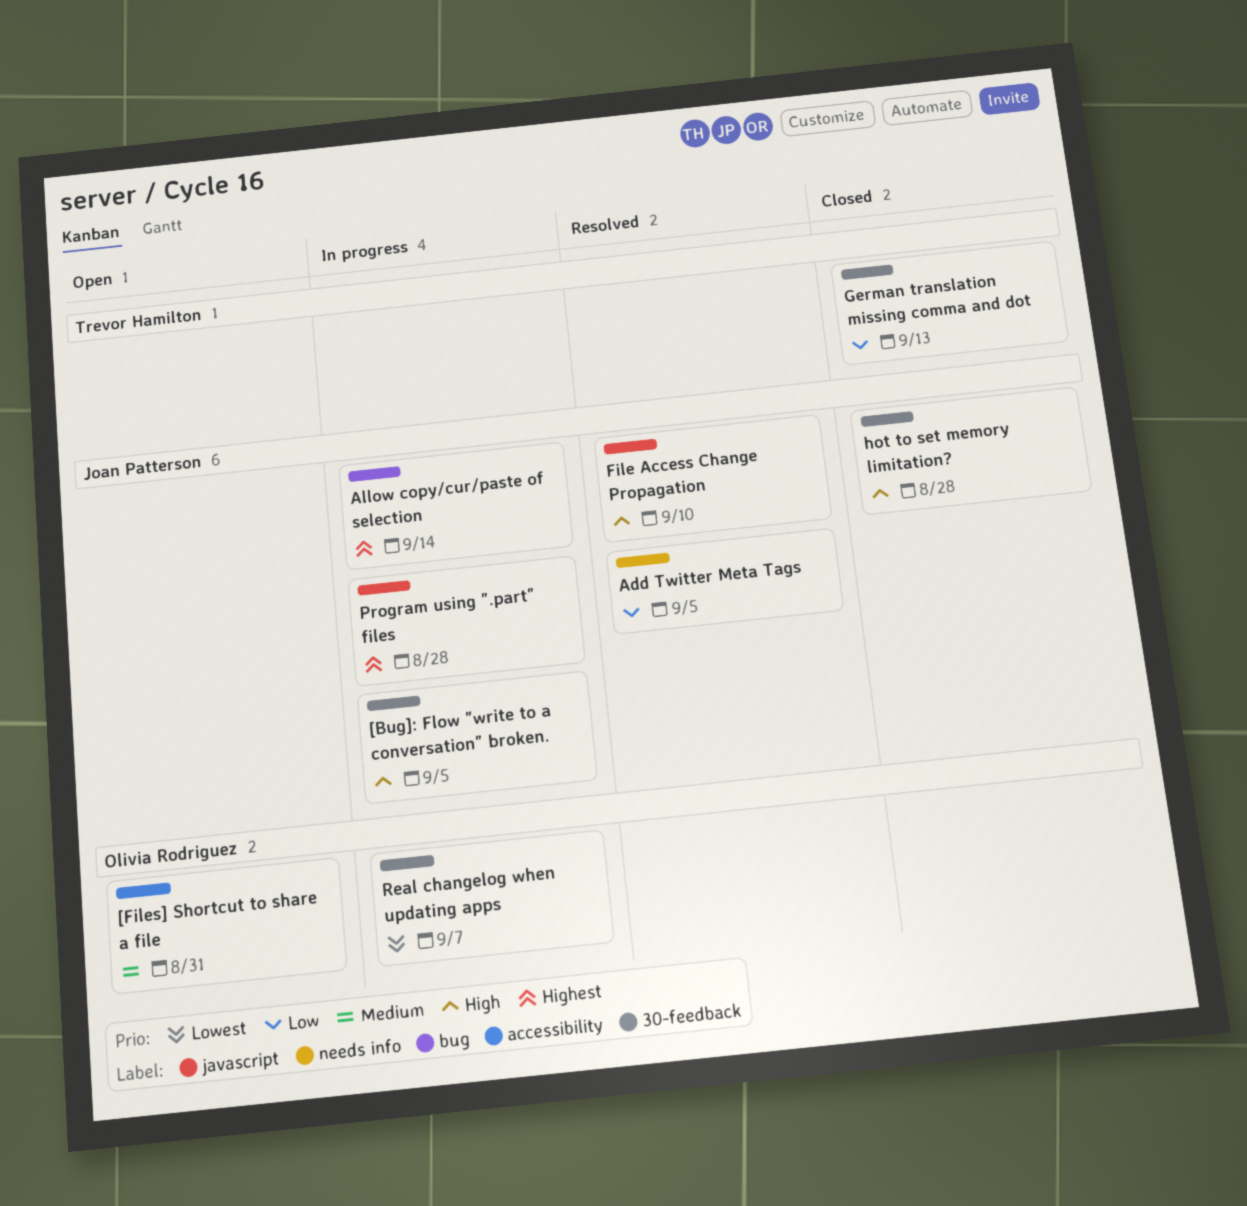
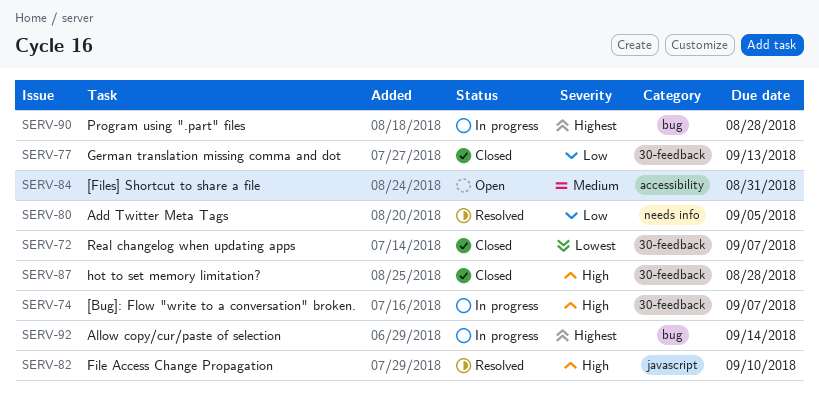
[Bug]: Flow "write to a conversation" broken., due: Sep 5 -> Sep 7
Program using ".part" files, label: javascript -> bug
Real changelog when updating apps, status: In progress -> Closed

